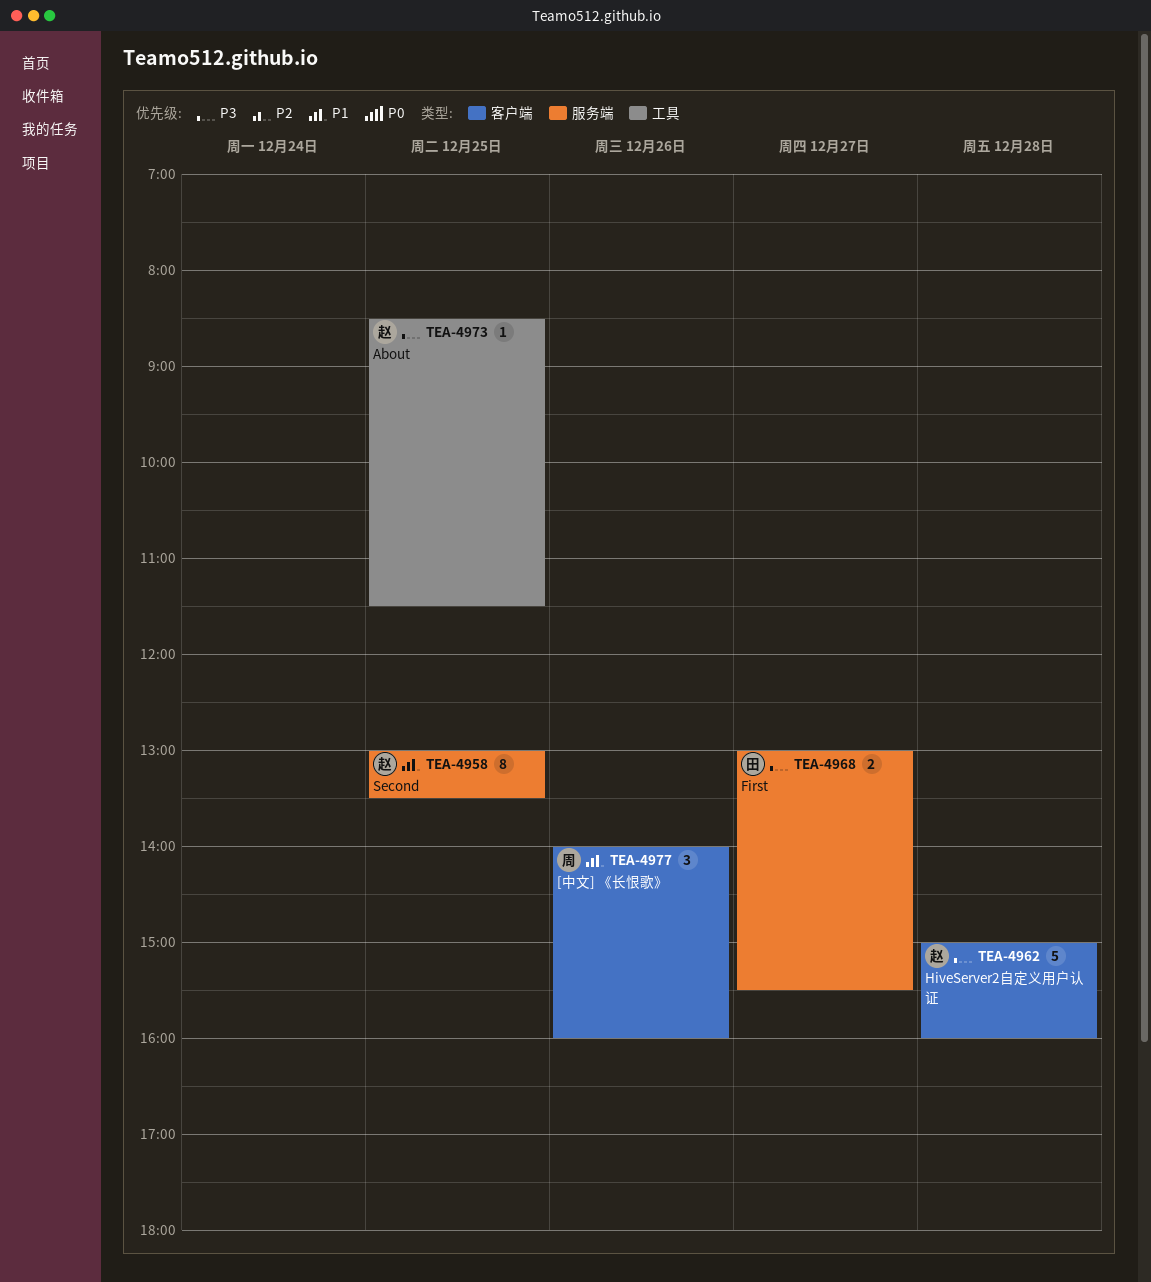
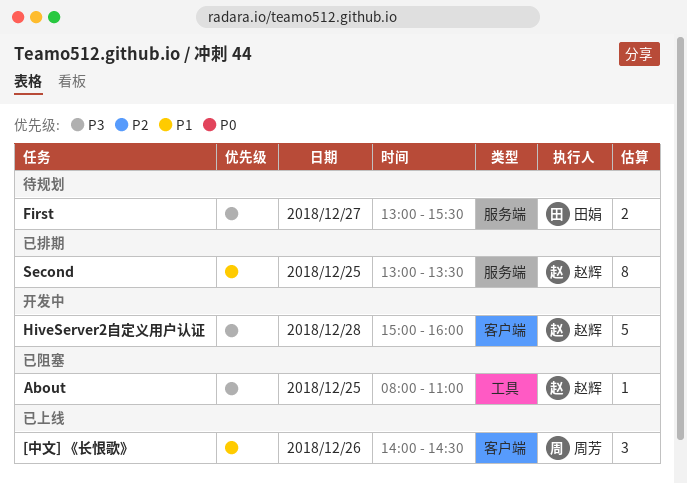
[中文] 《长恨歌》, ends: 16:00 -> 14:30
About, begins: 08:30 -> 08:00
About, ends: 11:30 -> 11:00

